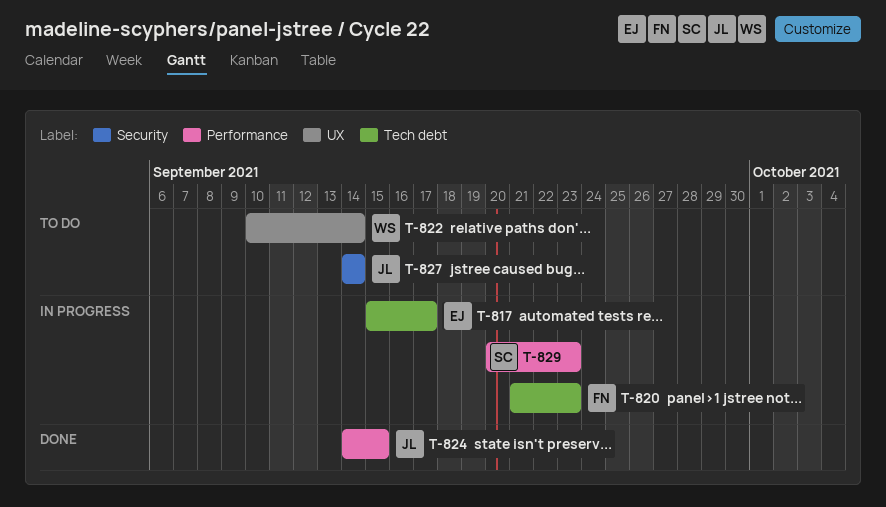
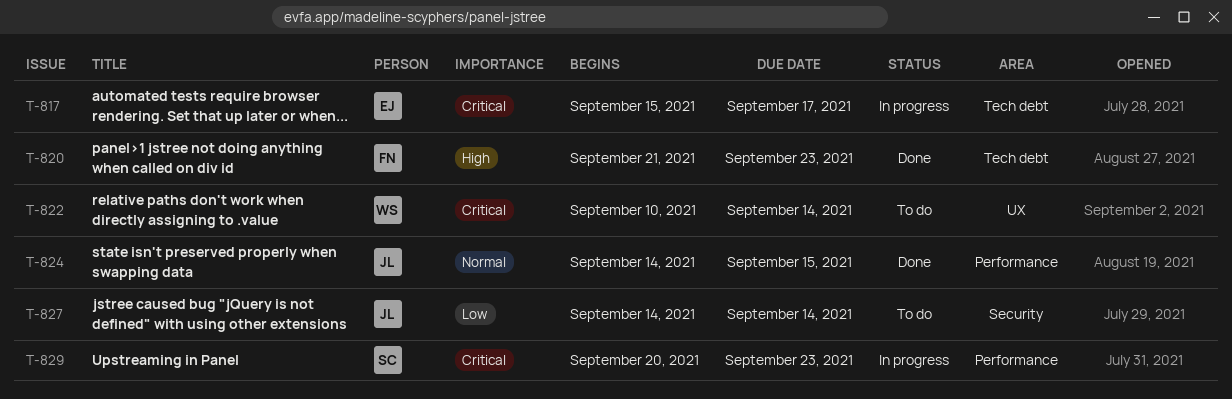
T-820, status: In progress -> Done

